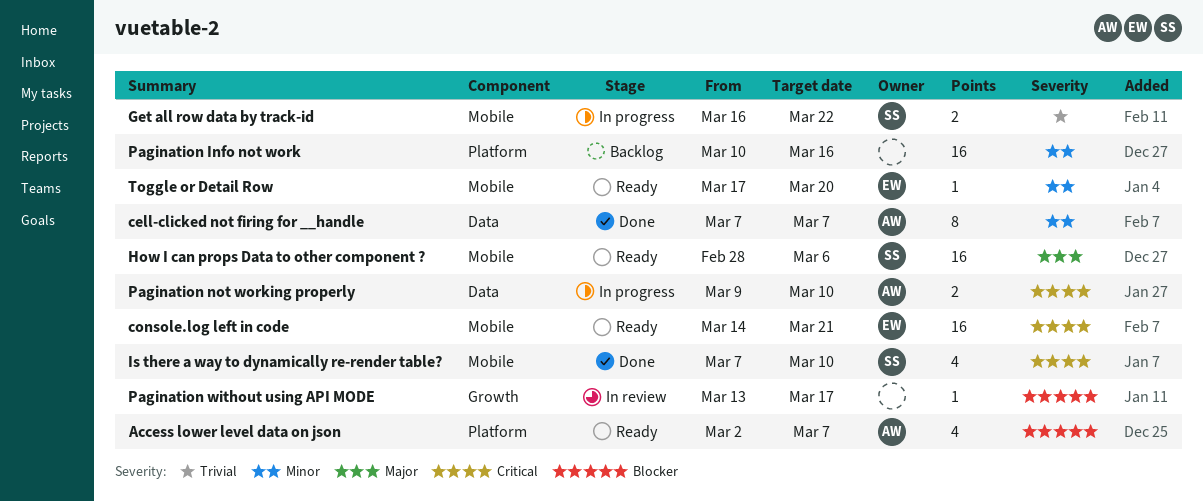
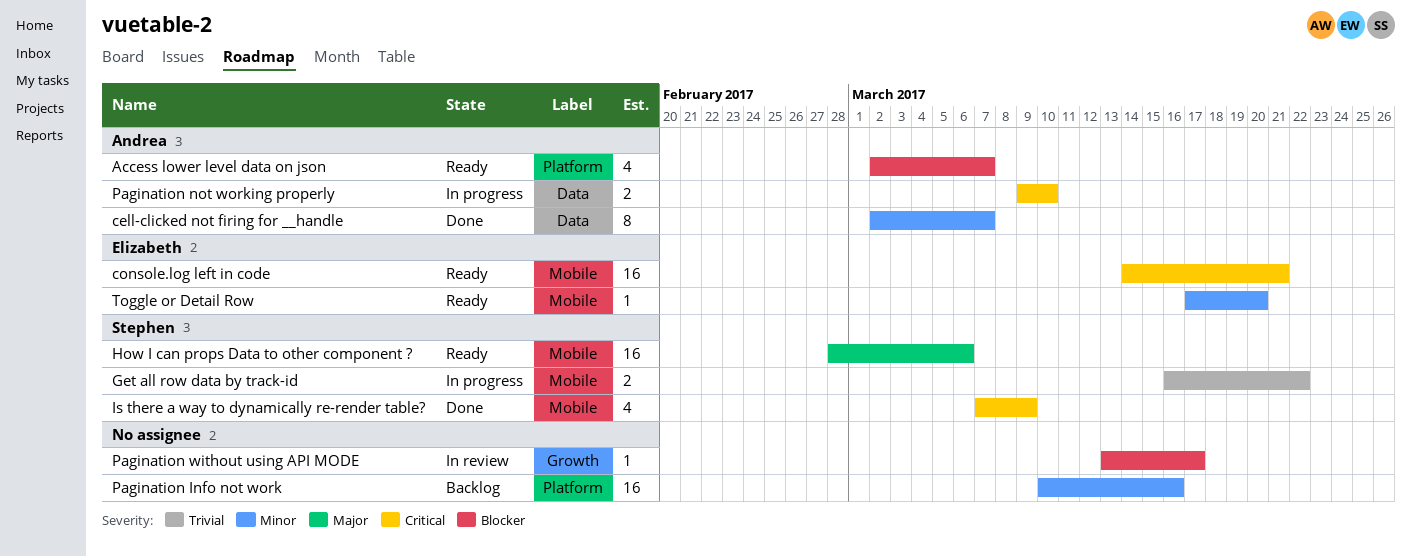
cell-clicked not firing for __handle, start: Mar 7 -> Mar 2
Is there a way to dynamically re-render table?, due: Mar 10 -> Mar 9

